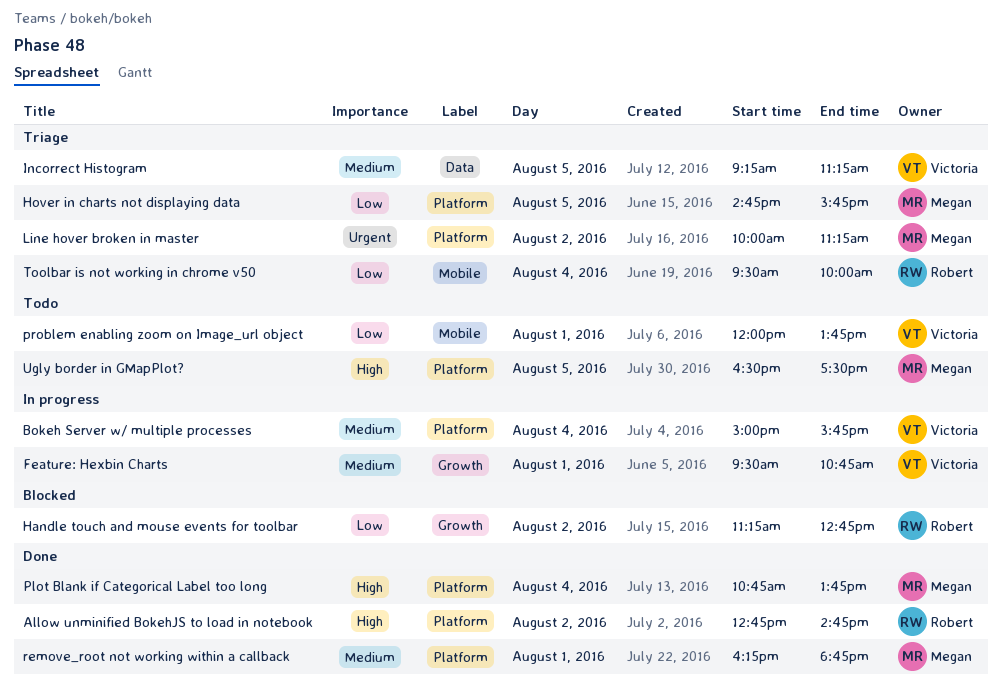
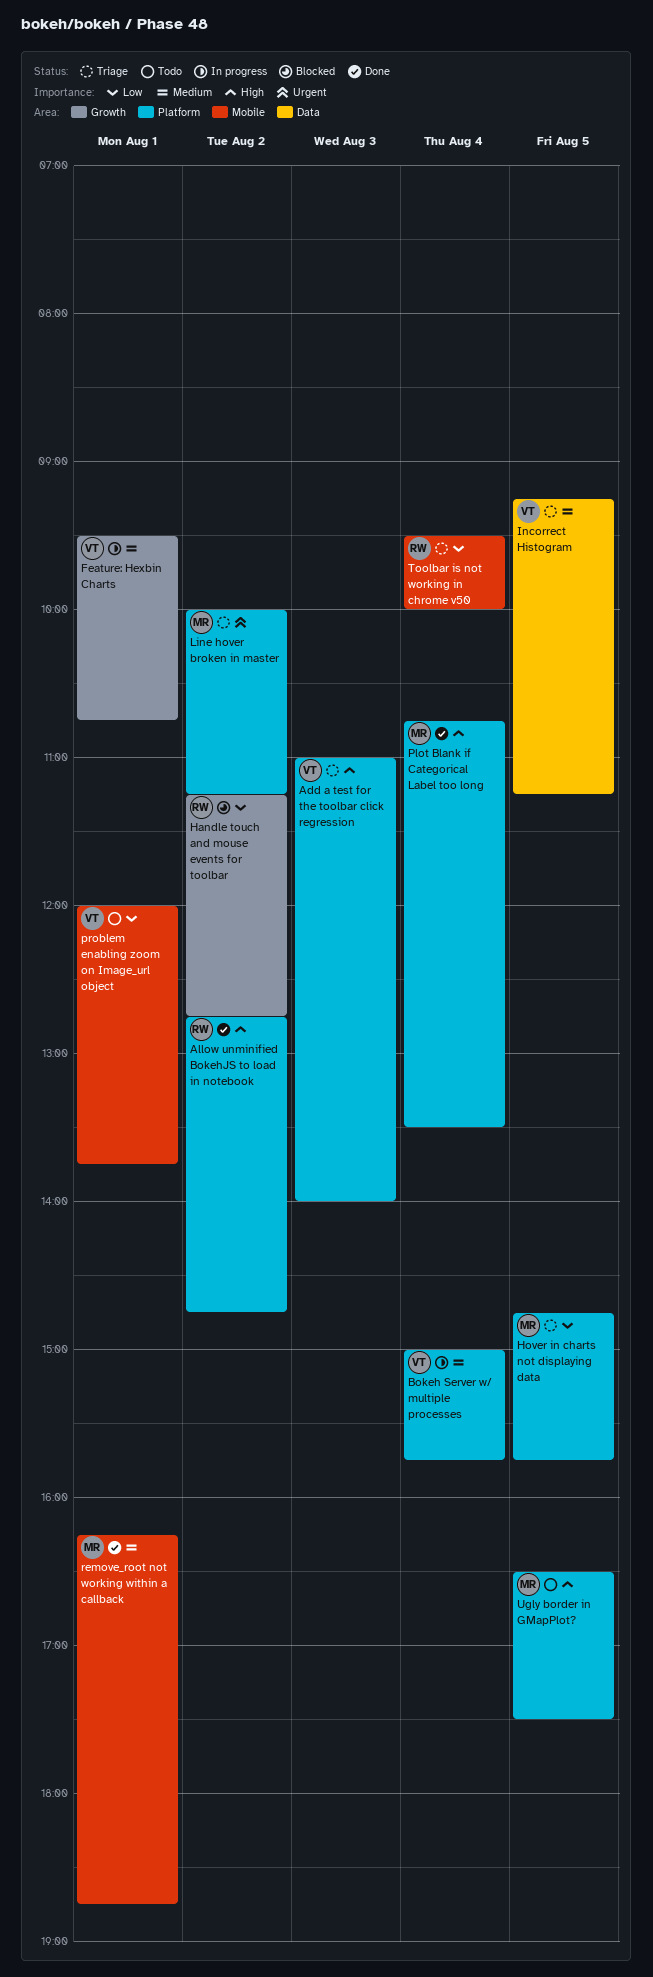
Add a test for the toolbar click regression: none -> present
Plot Blank if Categorical Label too long, ends: 13:45 -> 13:30
remove_root not working within a callback, label: Platform -> Mobile

